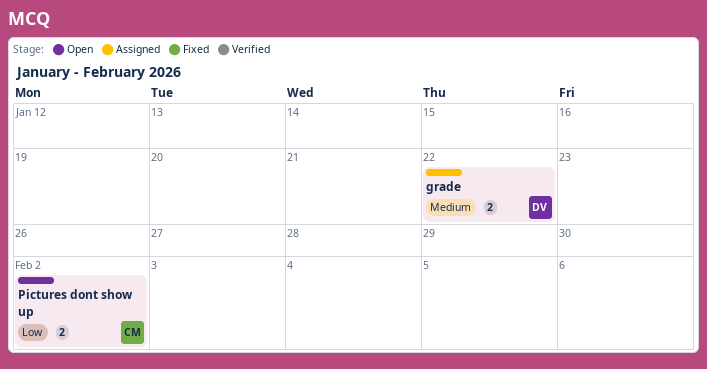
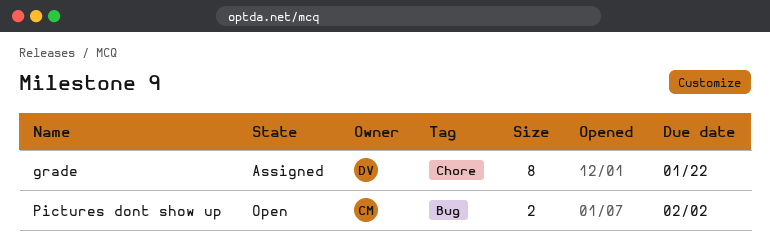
grade, estimate: 2 -> 8

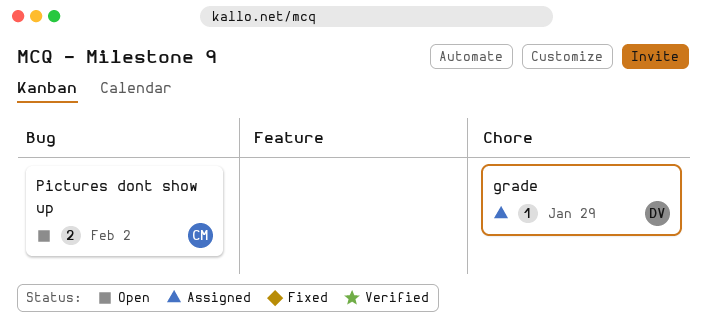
grade, estimate: 8 -> 1
grade, due: Jan 22 -> Jan 29

